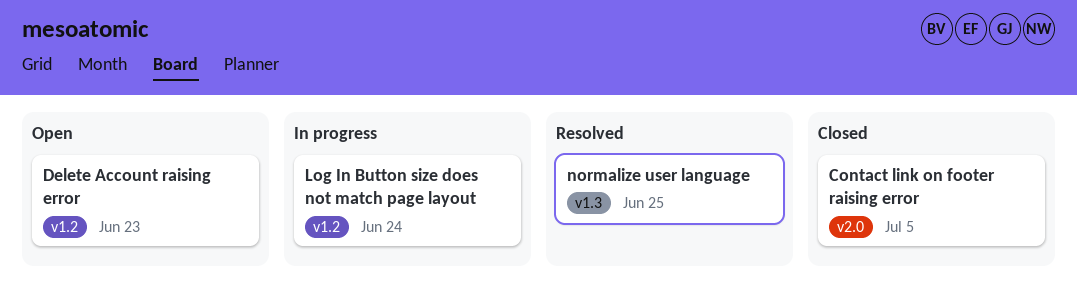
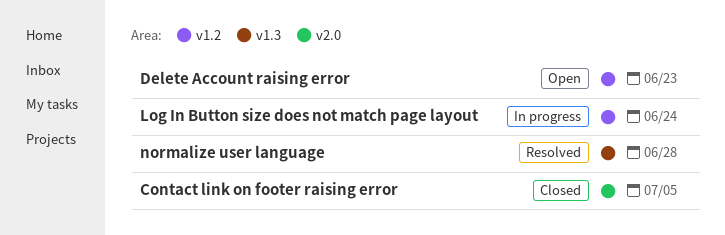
normalize user language, due: Jun 25 -> Jun 28

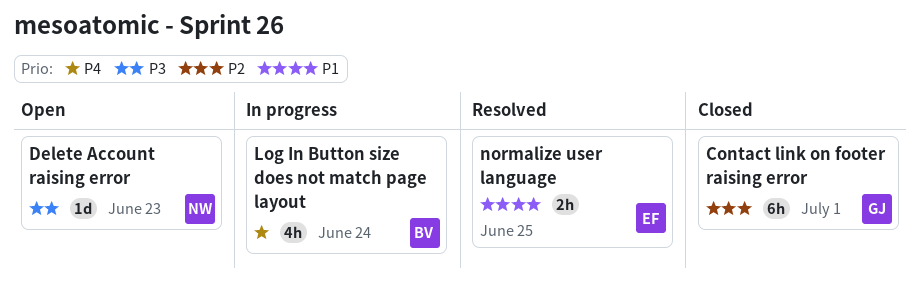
Contact link on footer raising error, due: Jul 5 -> Jul 1
normalize user language, due: Jun 28 -> Jun 25

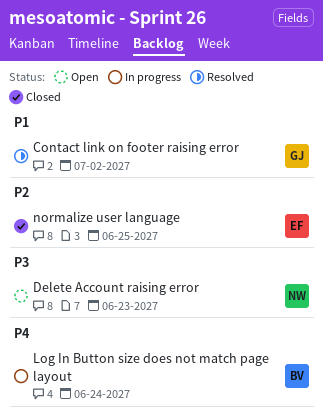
Contact link on footer raising error, status: Closed -> Resolved
Contact link on footer raising error, priority: P2 -> P1
Contact link on footer raising error, due: Jul 1 -> Jul 2
normalize user language, status: Resolved -> Closed
normalize user language, priority: P1 -> P2

